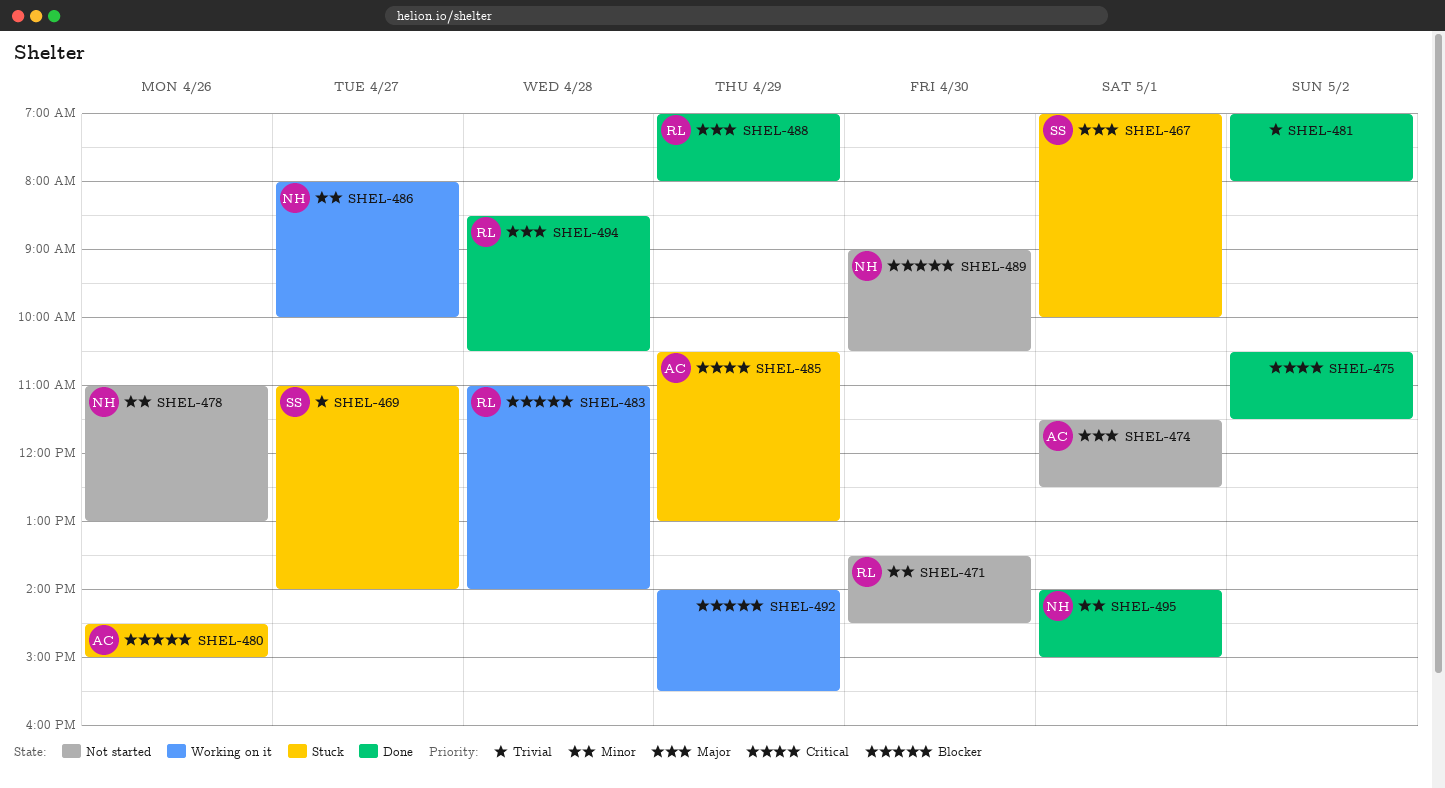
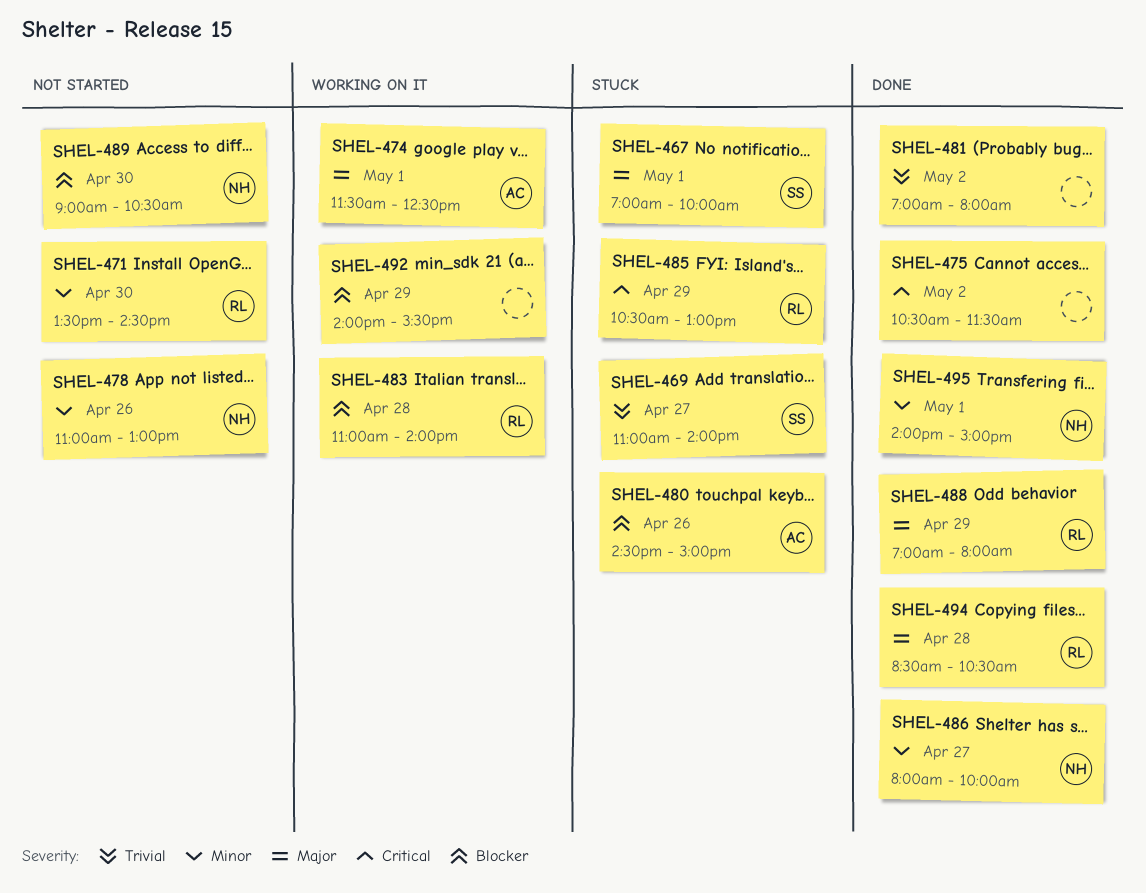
SHEL-474, status: Not started -> Working on it
SHEL-485, owner: AC -> RL
SHEL-486, status: Working on it -> Done

